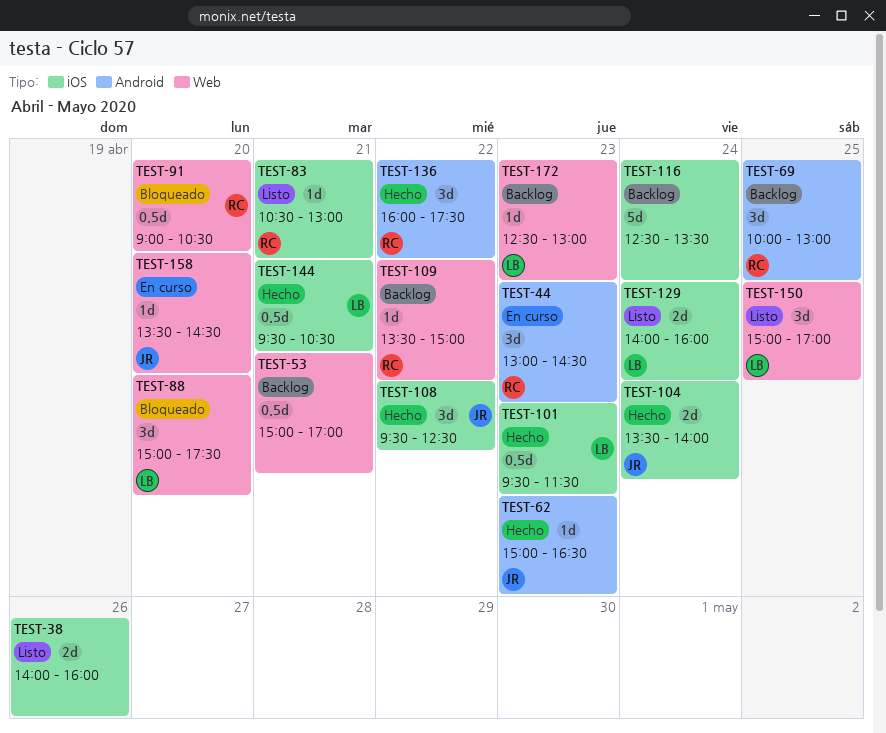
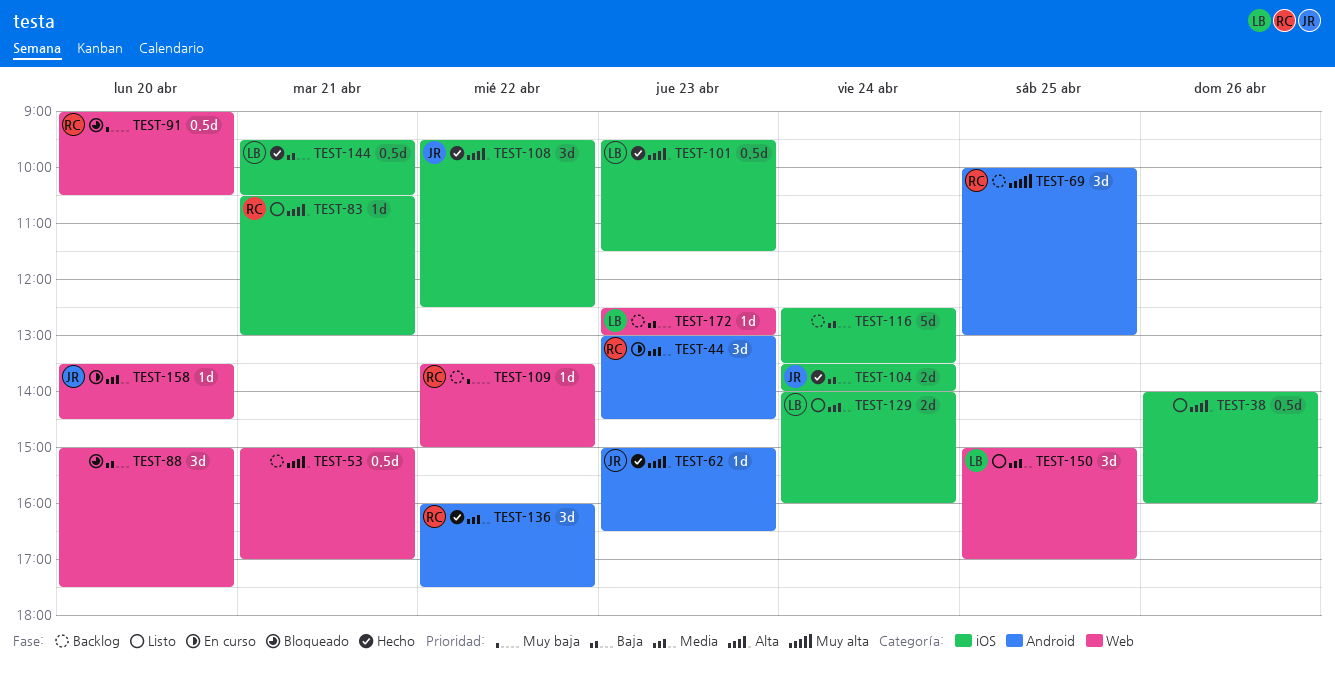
TEST-38, estimate: 2d -> 0.5d
TEST-88, owner: LB -> none

